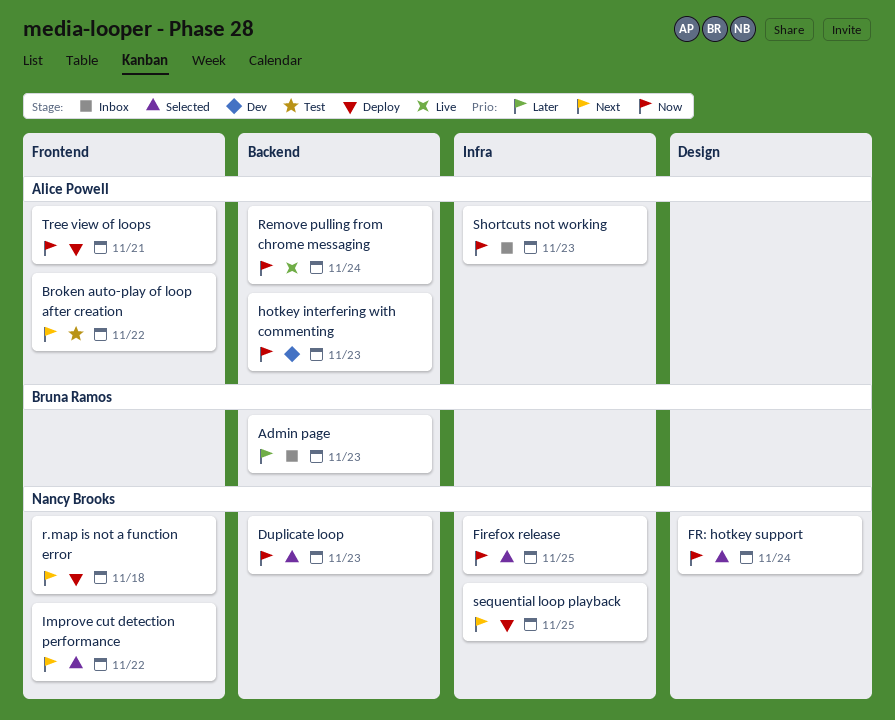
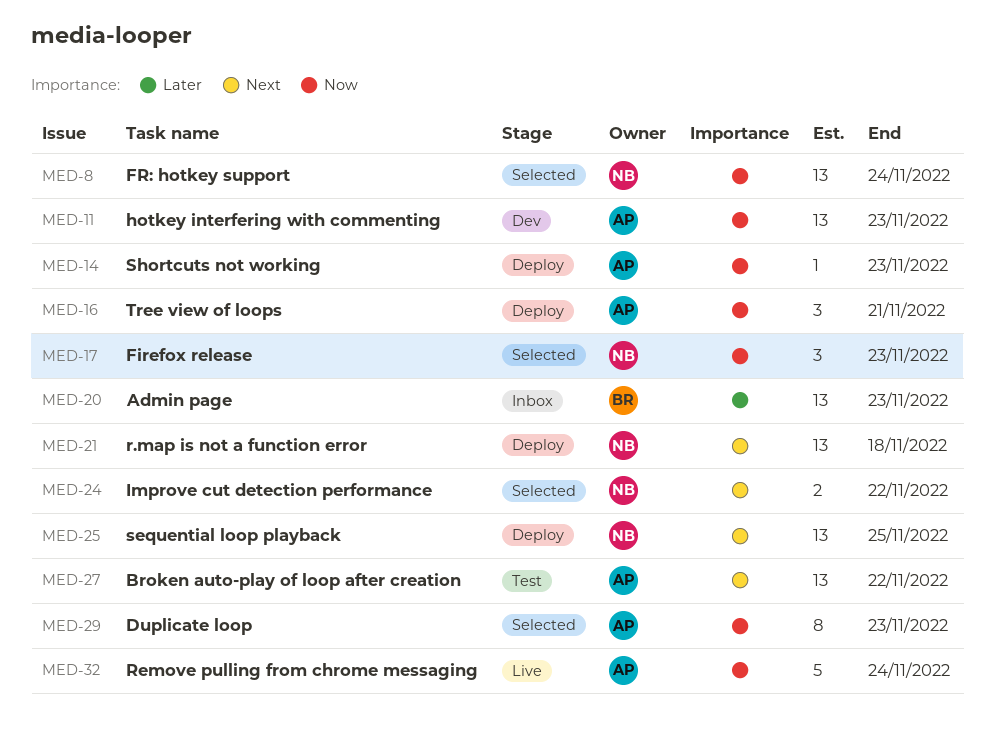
Duplicate loop, owner: Nancy Brooks -> Alice Powell
Firefox release, due: Nov 25 -> Nov 23
Shortcuts not working, status: Inbox -> Deploy

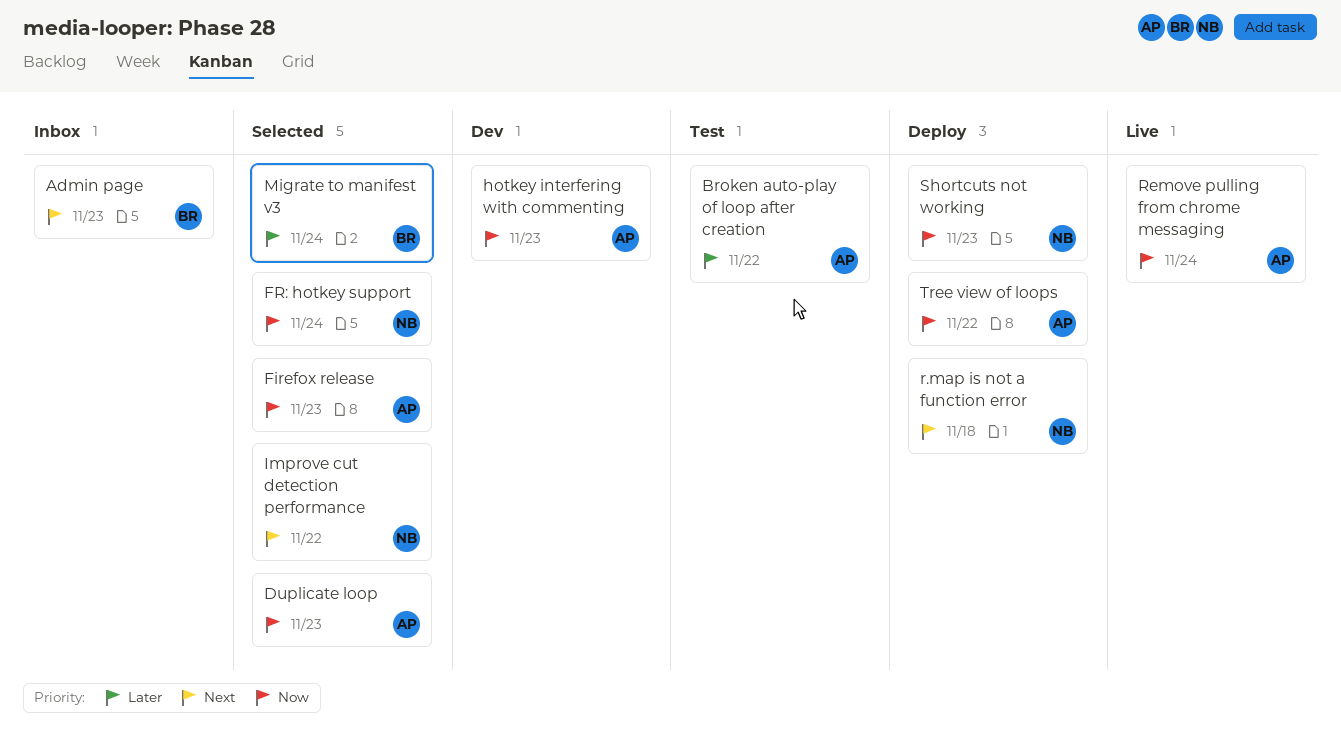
Admin page, priority: Later -> Next
Broken auto-play of loop after creation, priority: Next -> Later
Firefox release, owner: NB -> AP
Migrate to manifest v3: none -> present
sequential loop playback: present -> none
Shortcuts not working, owner: AP -> NB
Tree view of loops, due: Nov 21 -> Nov 22

